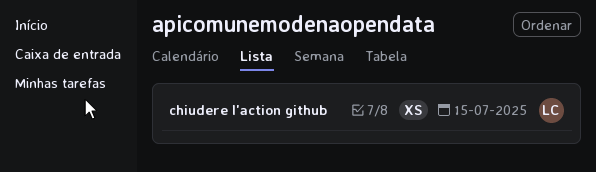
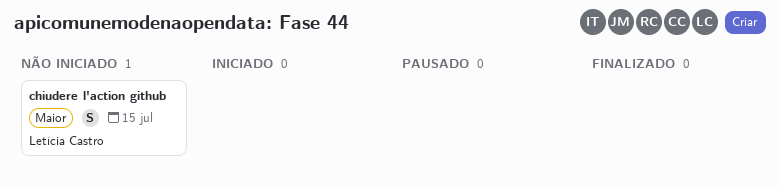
chiudere l'action github, estimate: XS -> S

